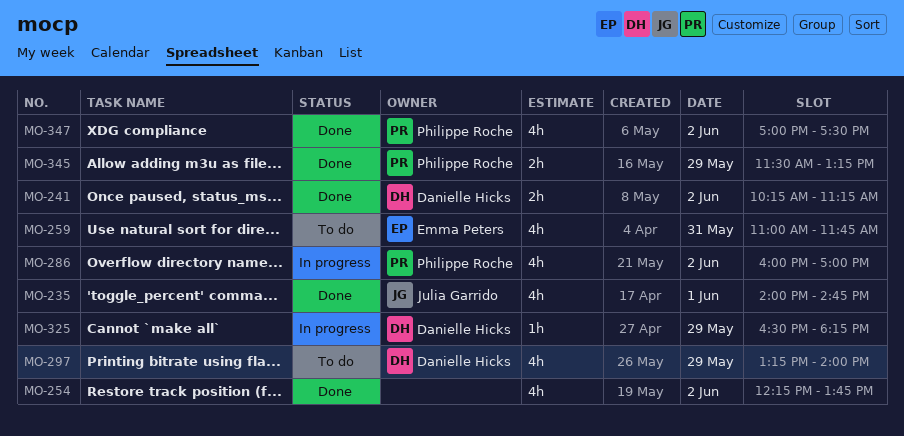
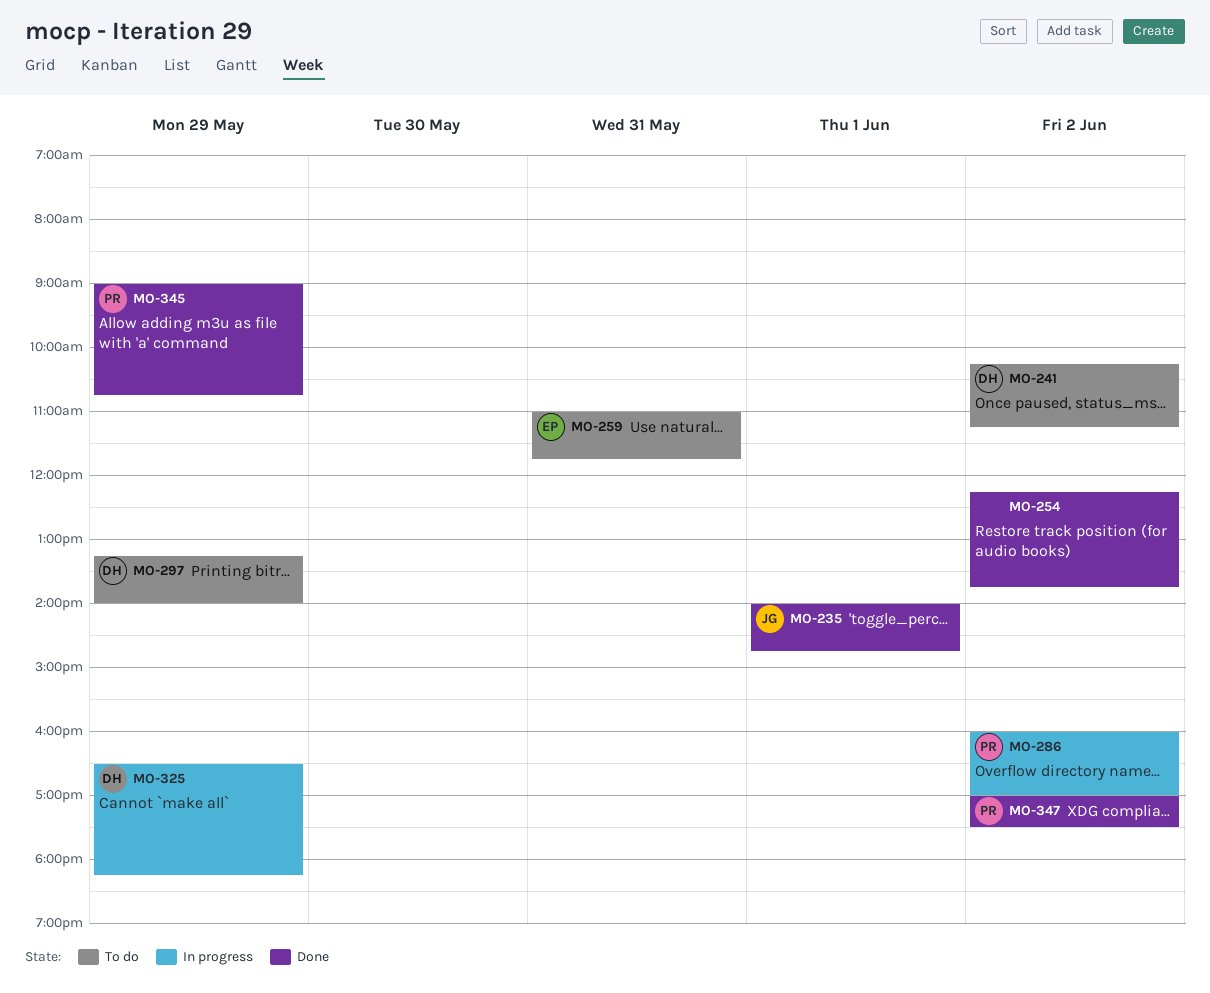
MO-241, status: Done -> To do
MO-345, begins: 11:30 -> 09:00
MO-345, ends: 13:15 -> 10:45

